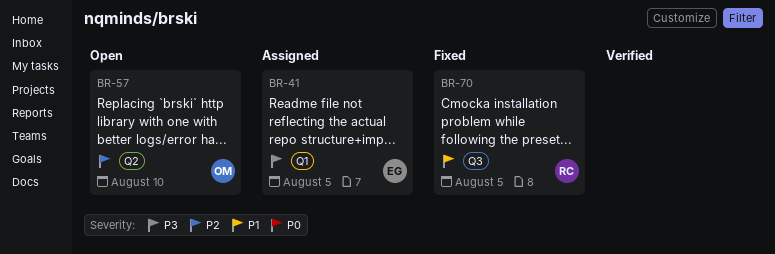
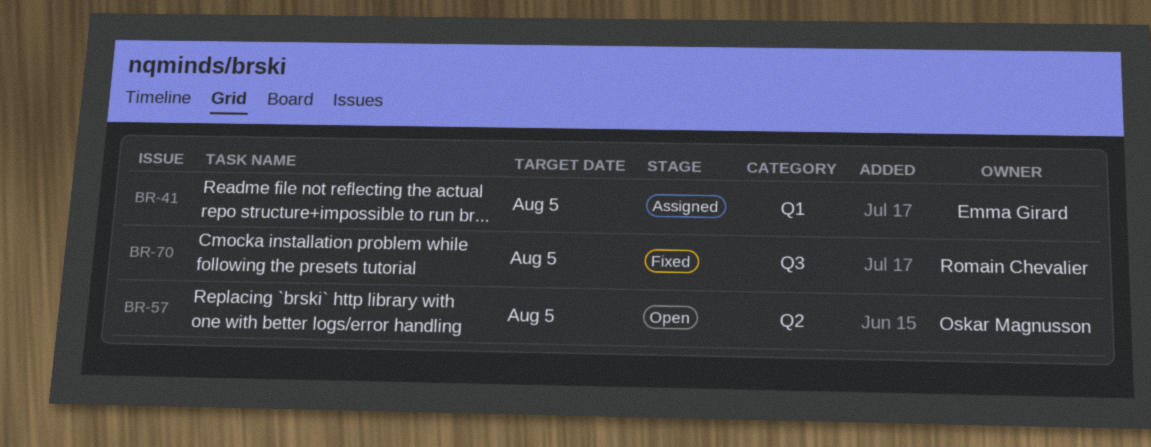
BR-57, due: Aug 10 -> Aug 5

